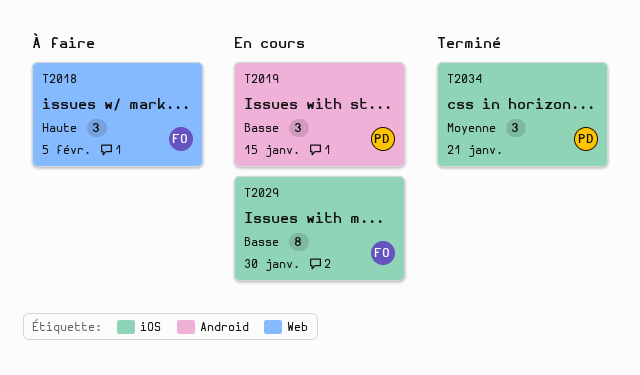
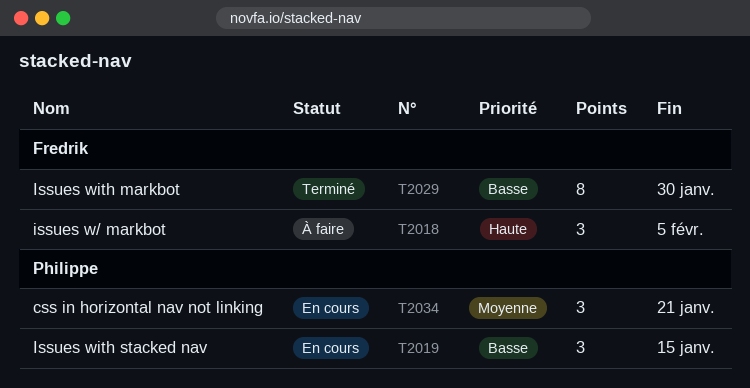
T2029, status: En cours -> Terminé
T2034, status: Terminé -> En cours

